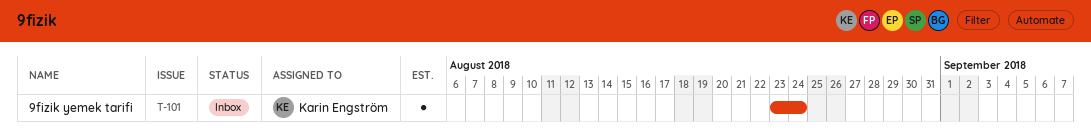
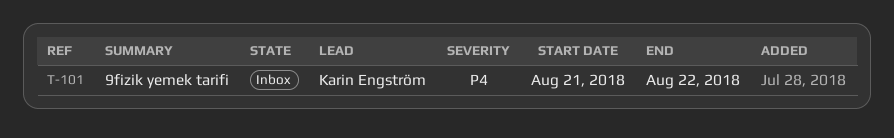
T-101, start: Aug 23 -> Aug 21
T-101, due: Aug 24 -> Aug 22

